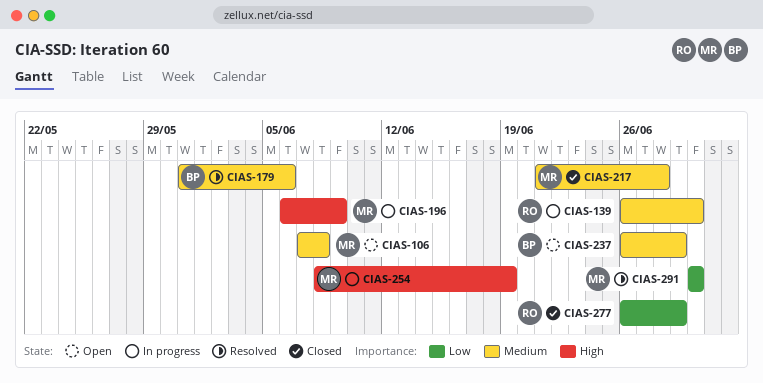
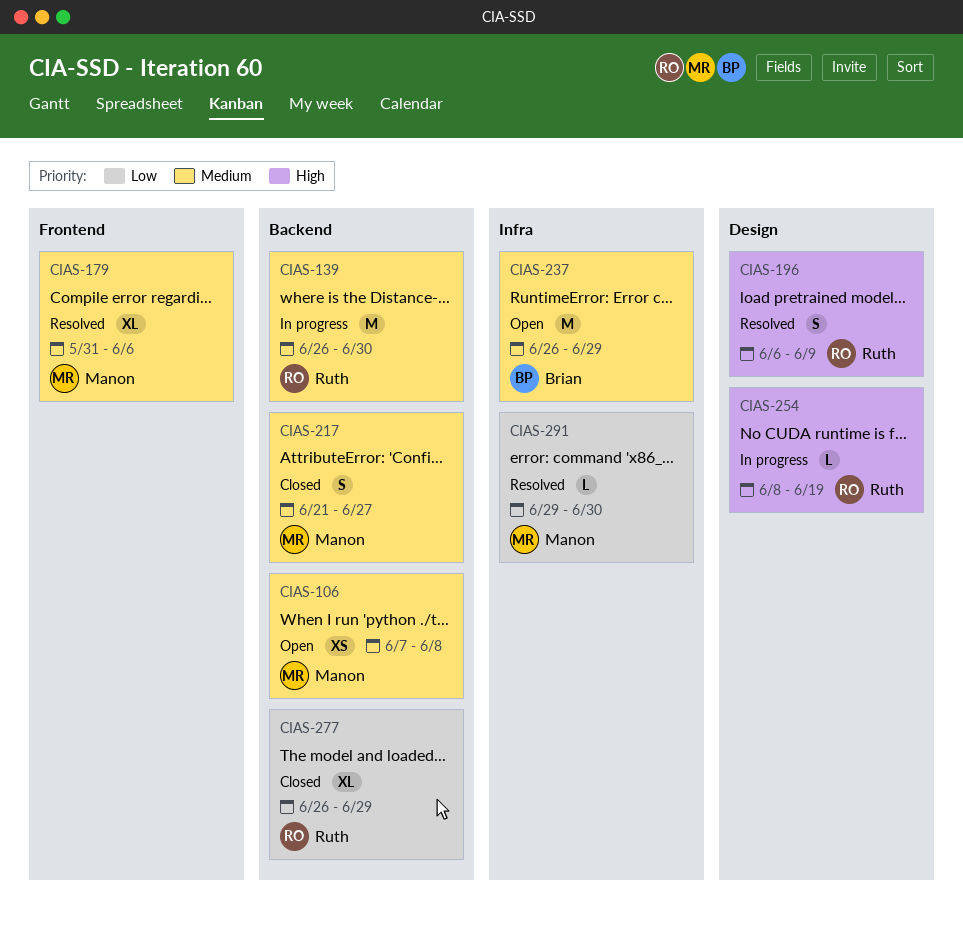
CIAS-179, owner: Brian -> Manon
CIAS-196, status: In progress -> Resolved
CIAS-196, owner: Manon -> Ruth
CIAS-217, due: Jun 28 -> Jun 27
CIAS-254, owner: Manon -> Ruth
CIAS-291, start: Jun 30 -> Jun 29

